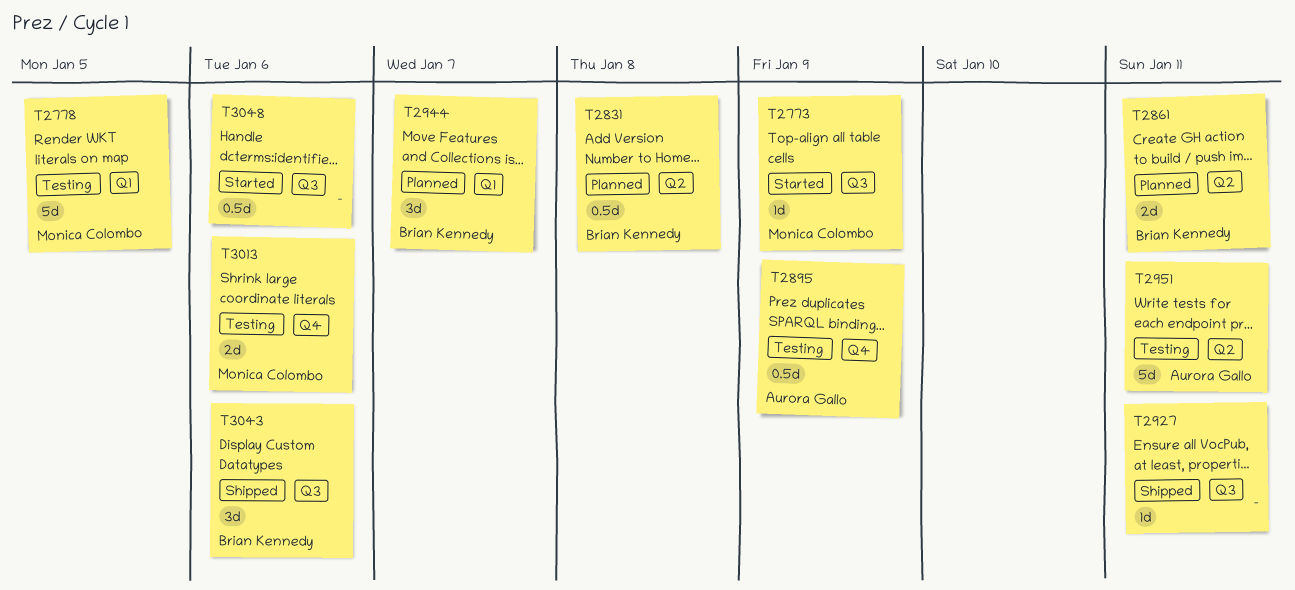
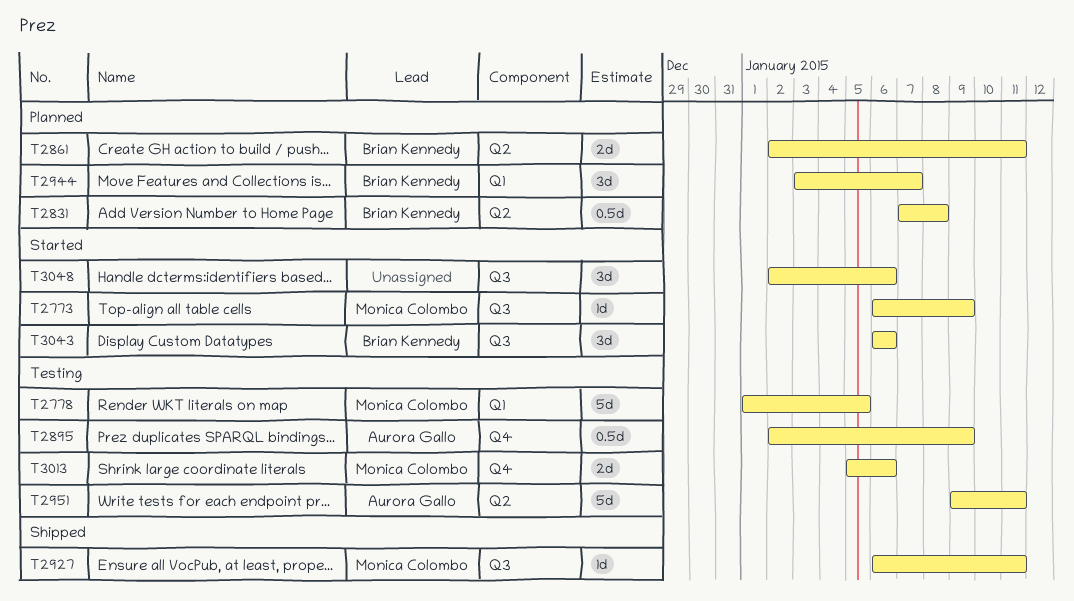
T2927, owner: none -> Monica Colombo
T3043, status: Shipped -> Started
T3048, estimate: 0.5d -> 3d

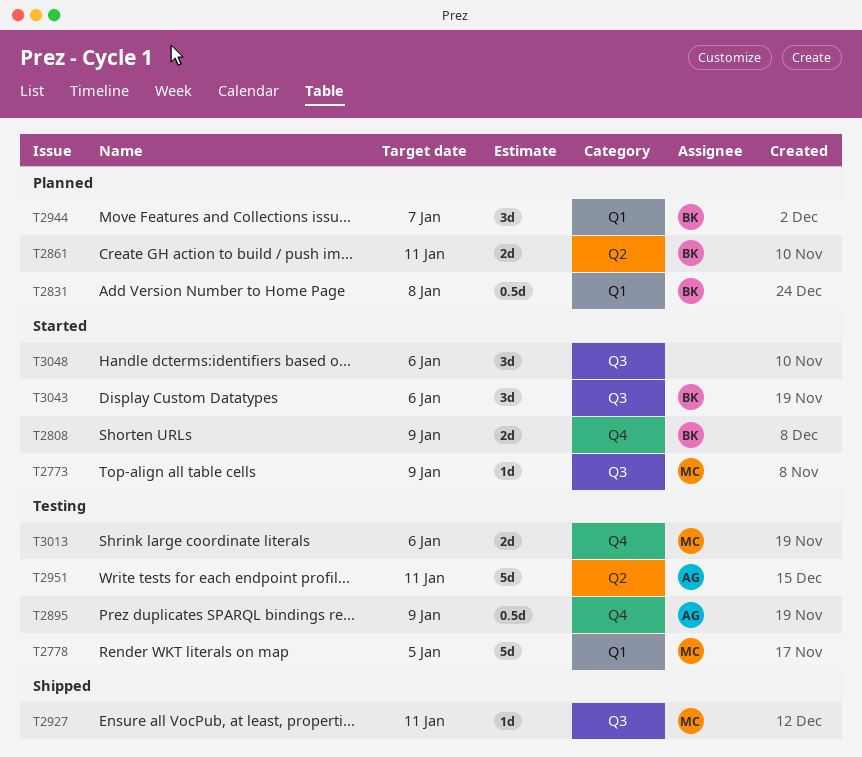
T2808: none -> present
T2831, label: Q2 -> Q1

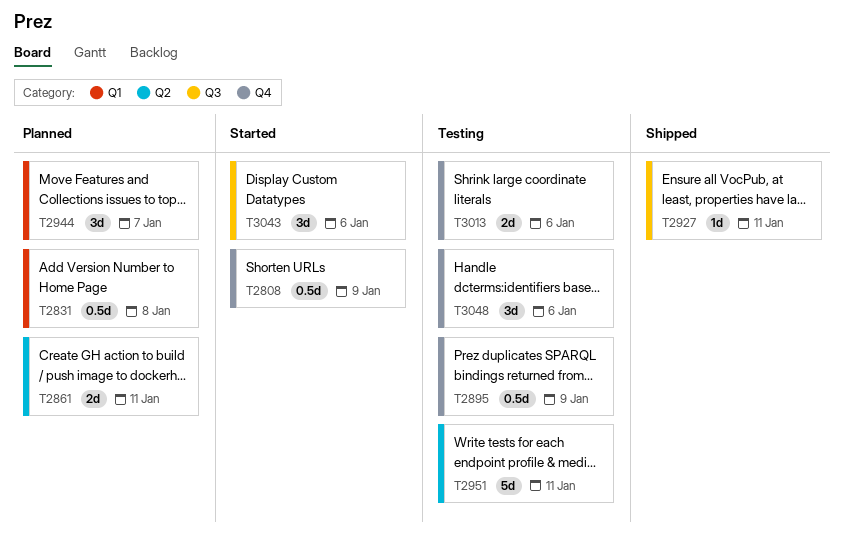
T2773: present -> none
T2778: present -> none
T2808, estimate: 2d -> 0.5d
T3048, status: Started -> Testing
T3048, label: Q3 -> Q4

